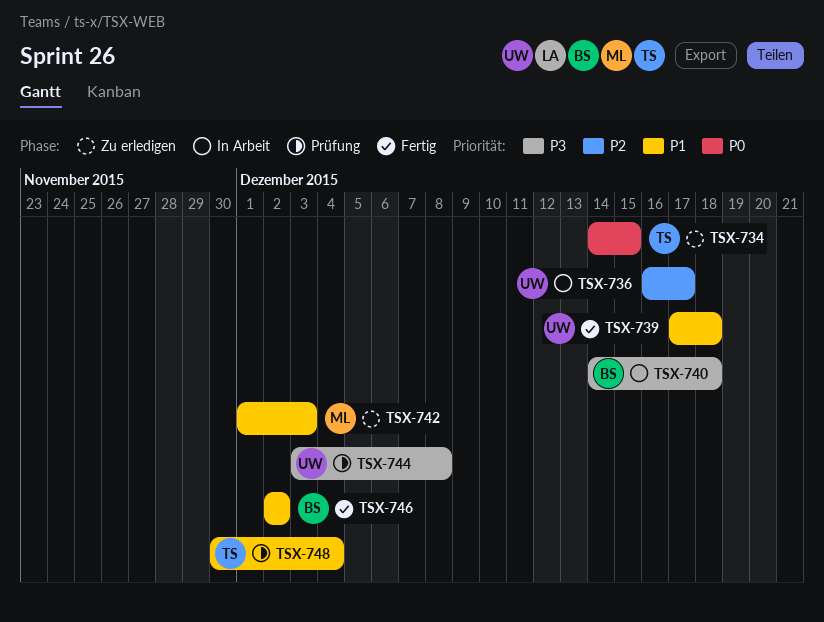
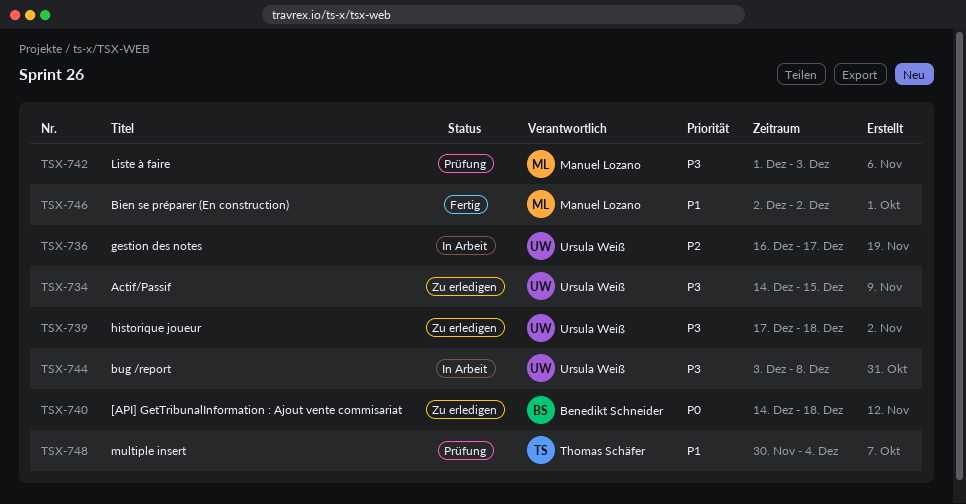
TSX-734, owner: Thomas Schäfer -> Ursula Weiß
TSX-734, priority: P0 -> P3
TSX-739, status: Fertig -> Zu erledigen
TSX-739, priority: P1 -> P3
TSX-740, status: In Arbeit -> Zu erledigen
TSX-740, priority: P3 -> P0
TSX-742, status: Zu erledigen -> Prüfung
TSX-742, priority: P1 -> P3
TSX-744, status: Prüfung -> In Arbeit
TSX-746, owner: Benedikt Schneider -> Manuel Lozano

